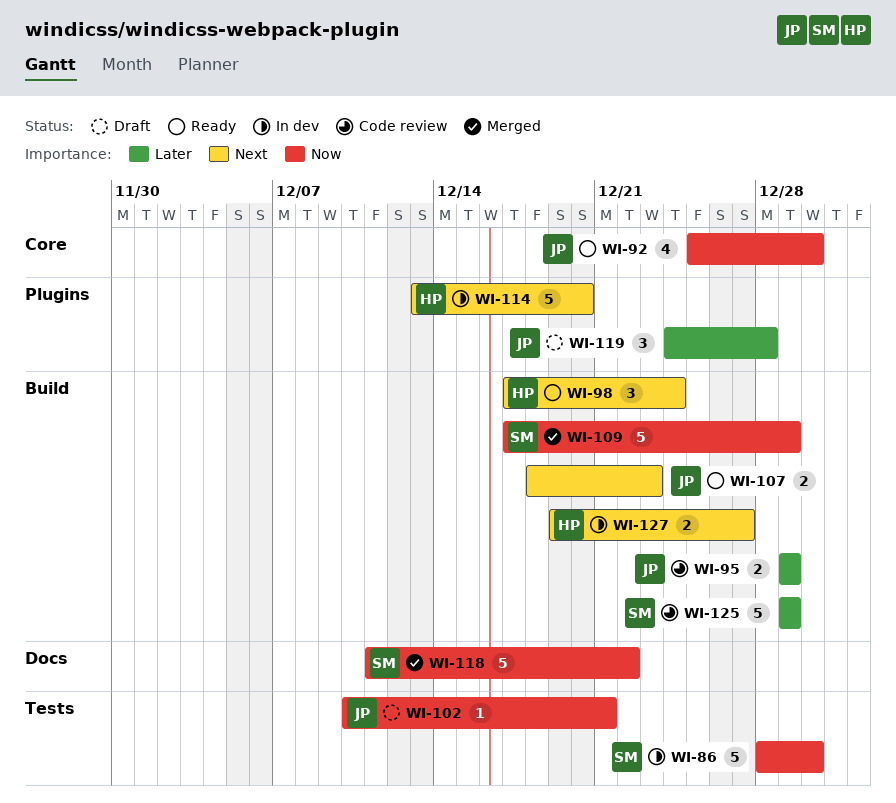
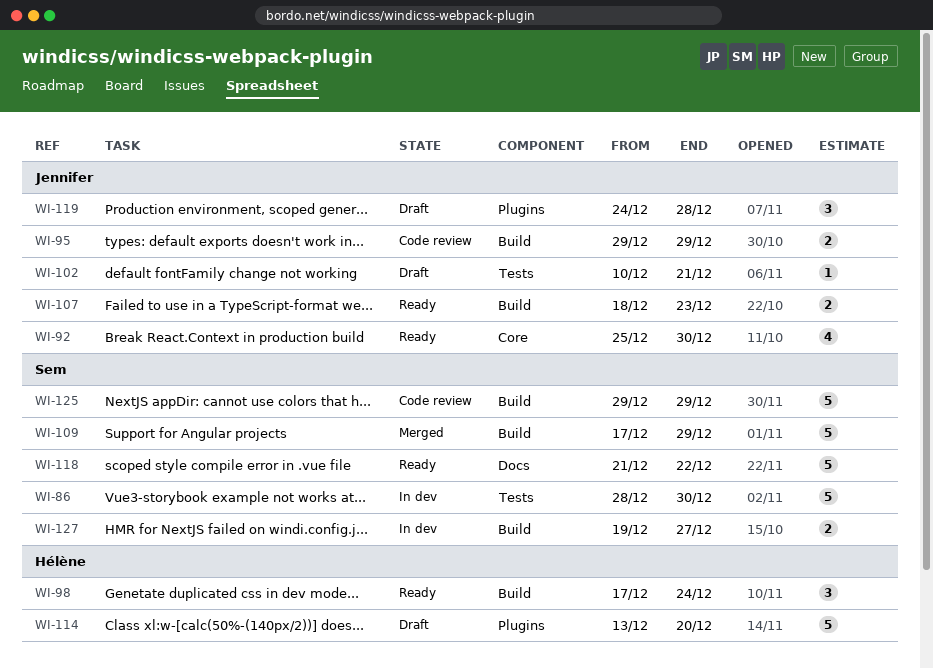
WI-114, status: In dev -> Draft
WI-118, status: Merged -> Ready
WI-118, start: Dec 11 -> Dec 21
WI-127, owner: Hélène -> Sem

